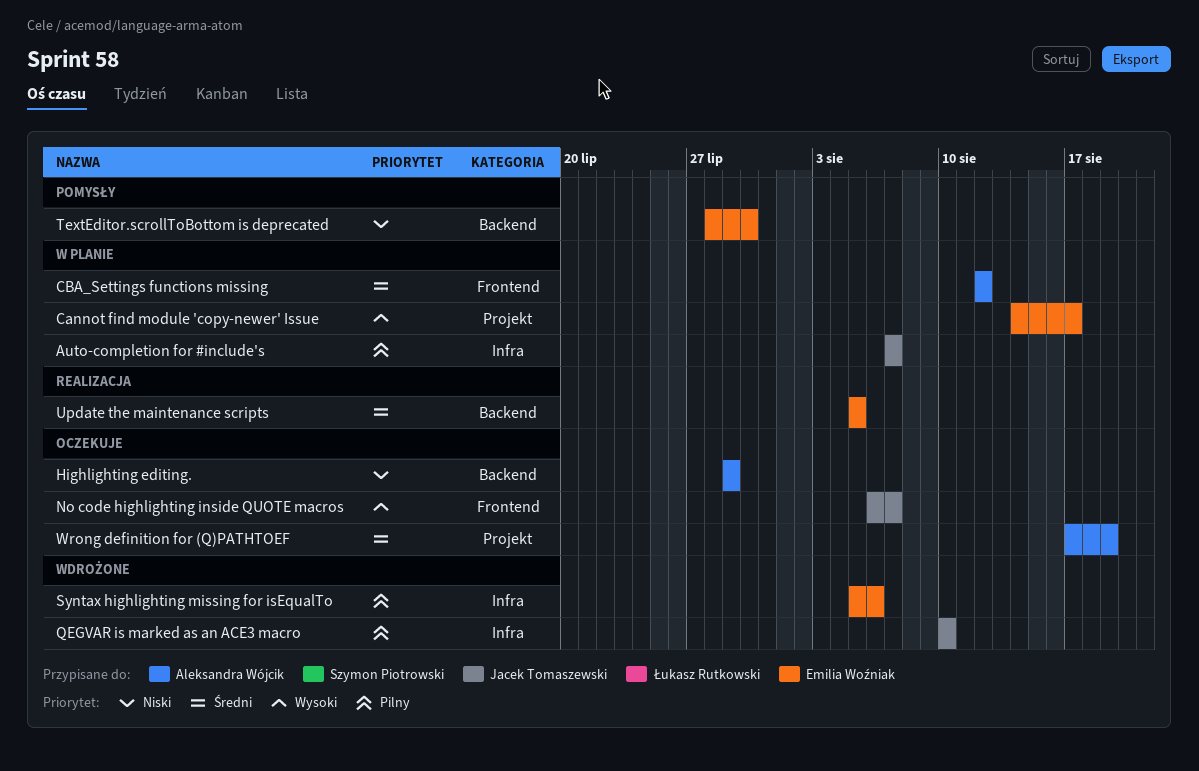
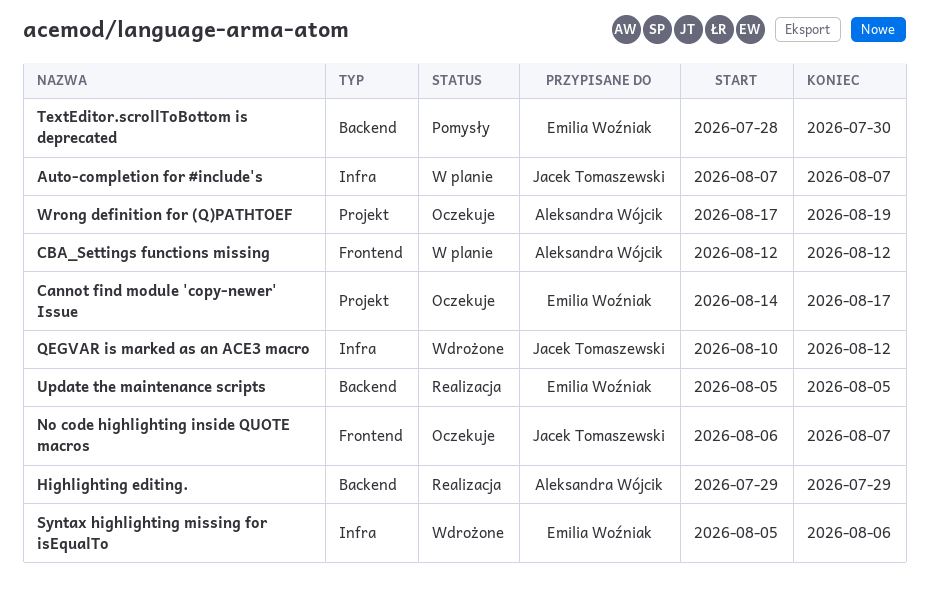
Cannot find module 'copy-newer' Issue, status: W planie -> Oczekuje
Highlighting editing., status: Oczekuje -> Realizacja
QEGVAR is marked as an ACE3 macro, due: Aug 10 -> Aug 12

